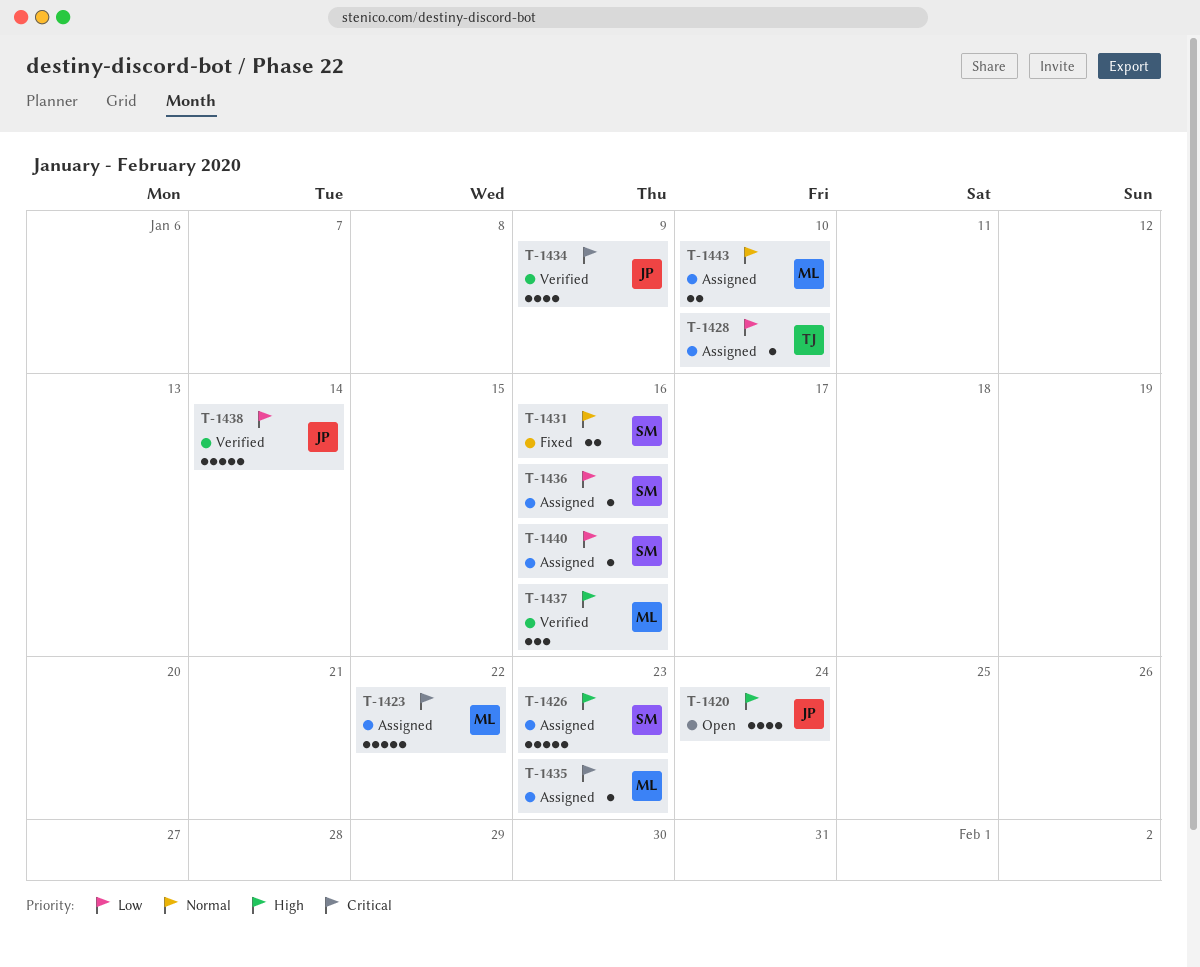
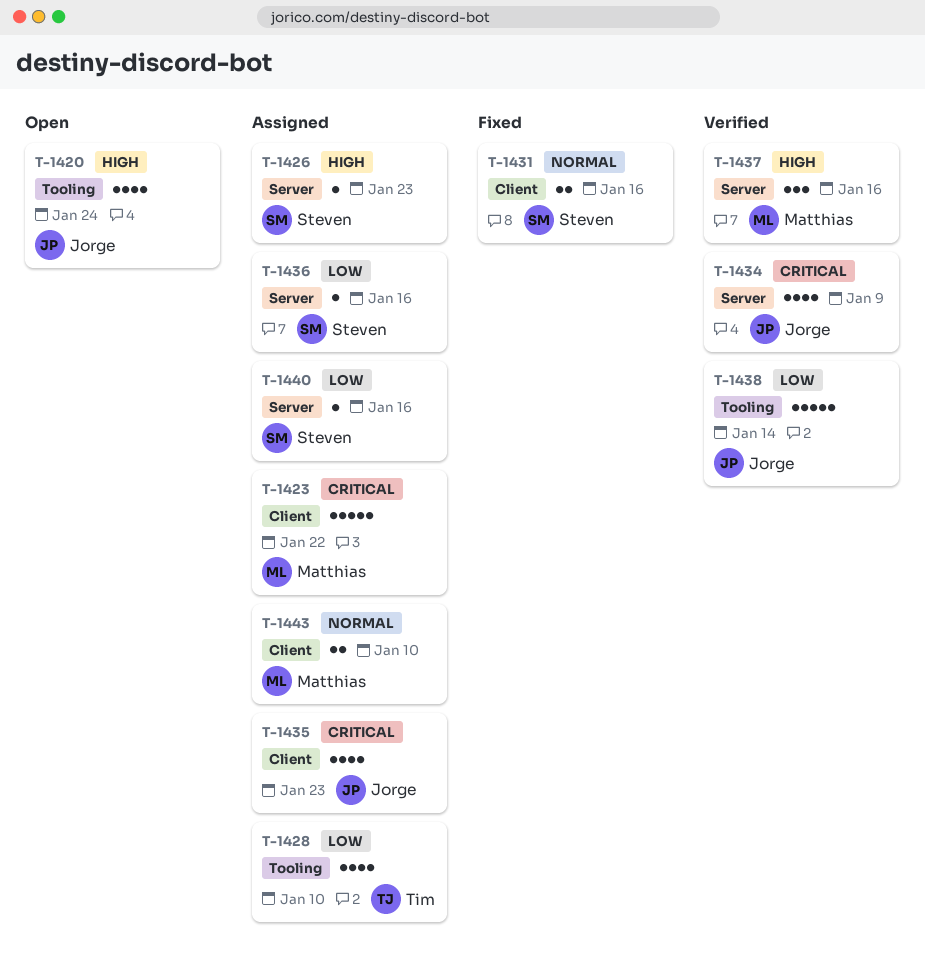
T-1426, estimate: 5 -> 1
T-1428, estimate: 1 -> 4
T-1435, owner: Matthias -> Jorge
T-1435, estimate: 1 -> 4

